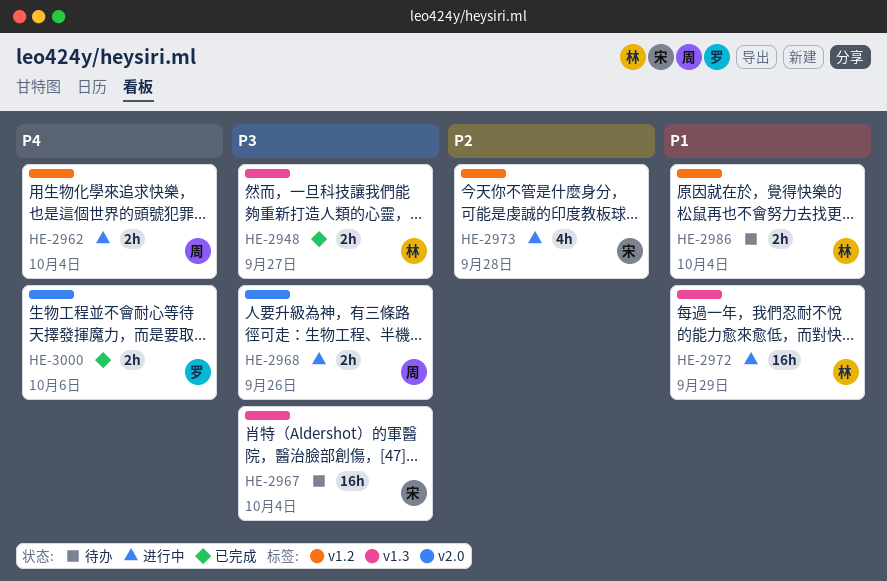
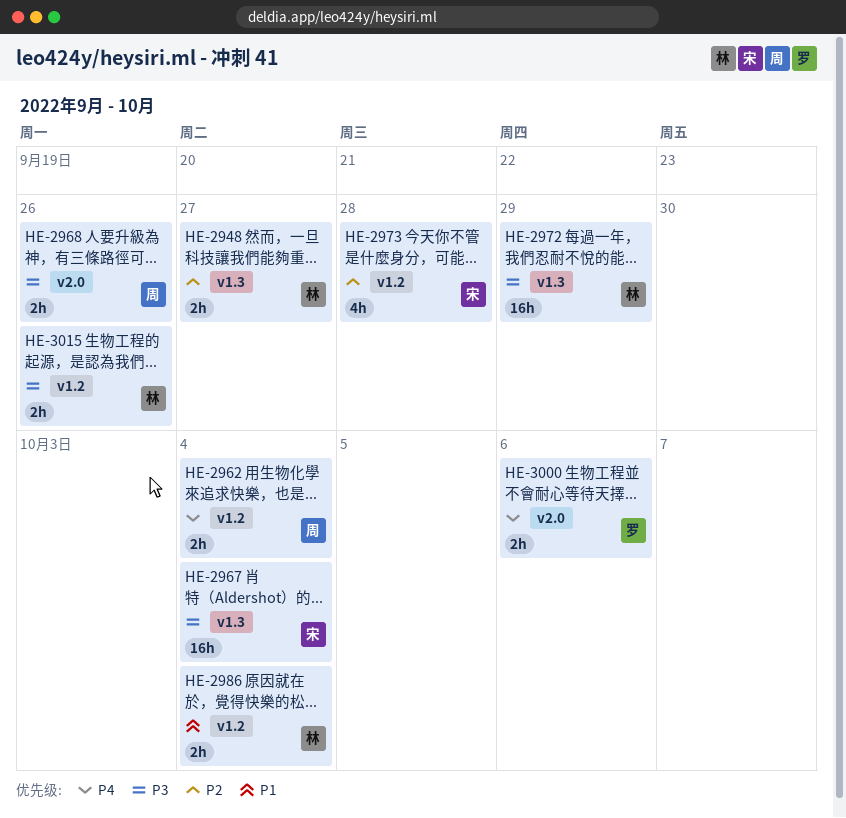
HE-2948, priority: P3 -> P2
HE-2972, priority: P1 -> P3
HE-3015: none -> present

